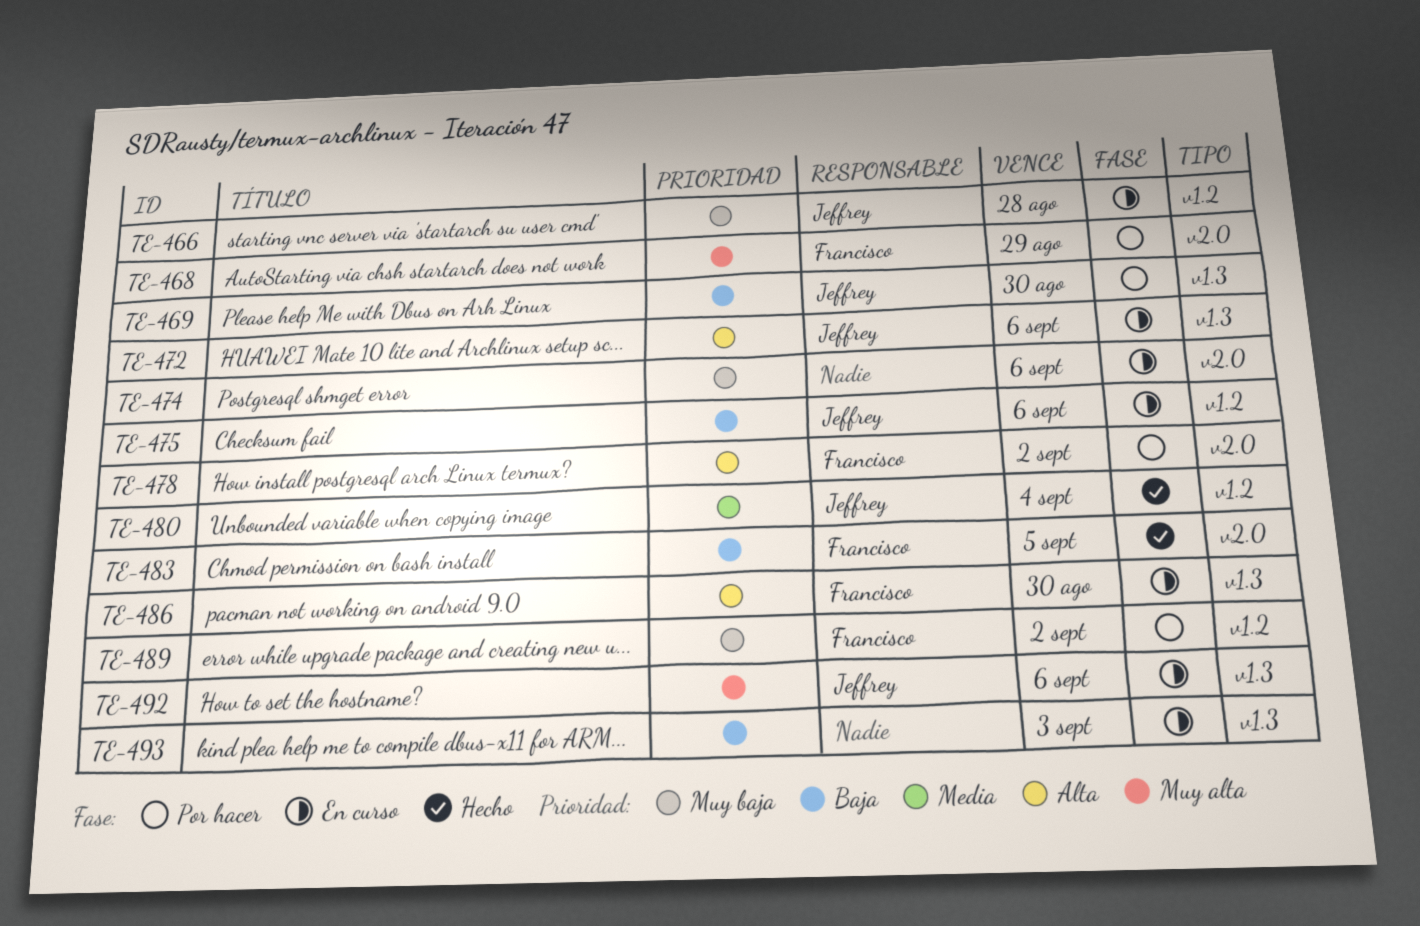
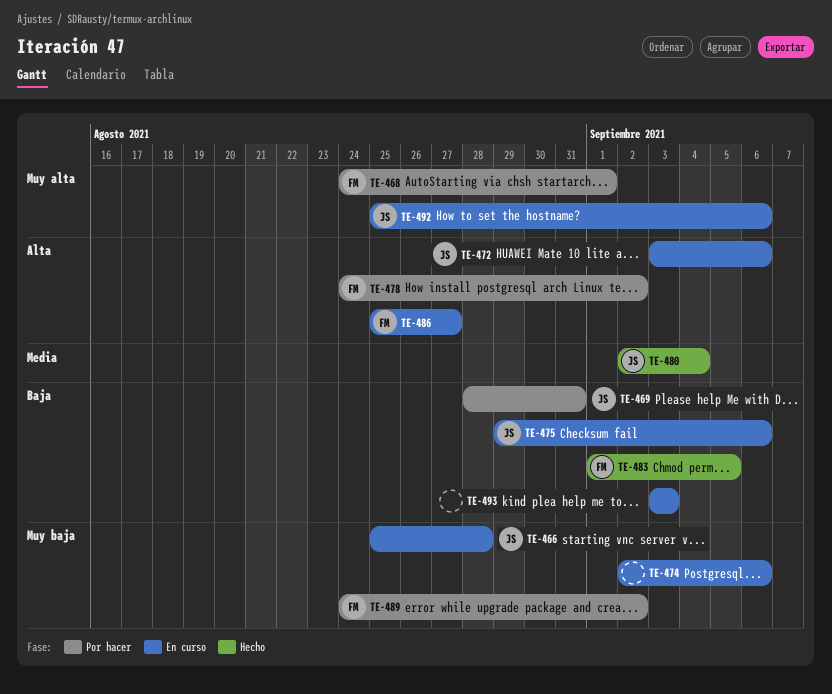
TE-468, due: Aug 29 -> Sep 1
TE-469, due: Aug 30 -> Aug 31
TE-486, due: Aug 30 -> Aug 27

